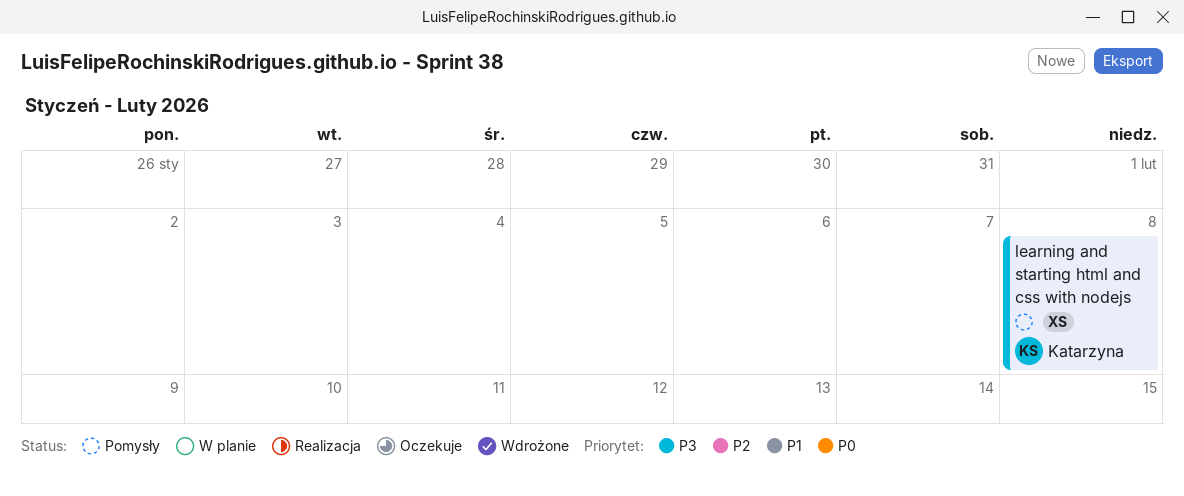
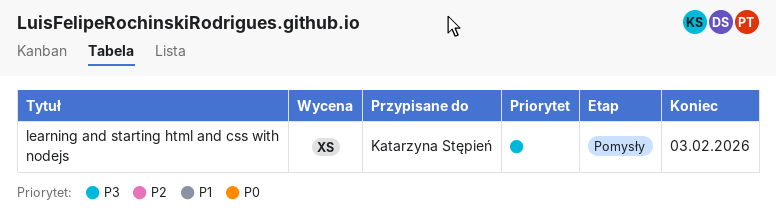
learning and starting html and css with nodejs, due: Feb 8 -> Feb 3

